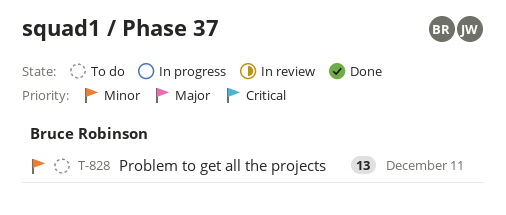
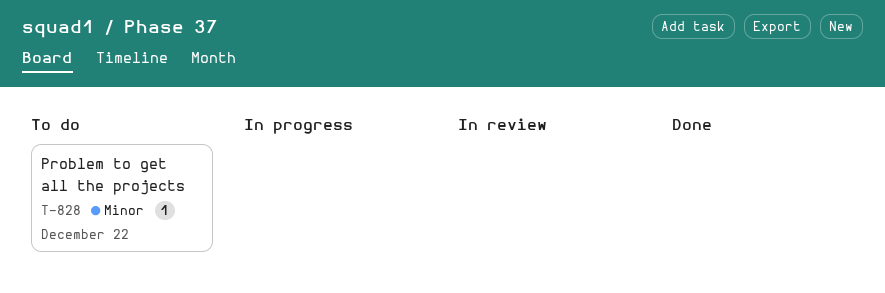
T-828, estimate: 13 -> 1
T-828, due: Dec 11 -> Dec 22

